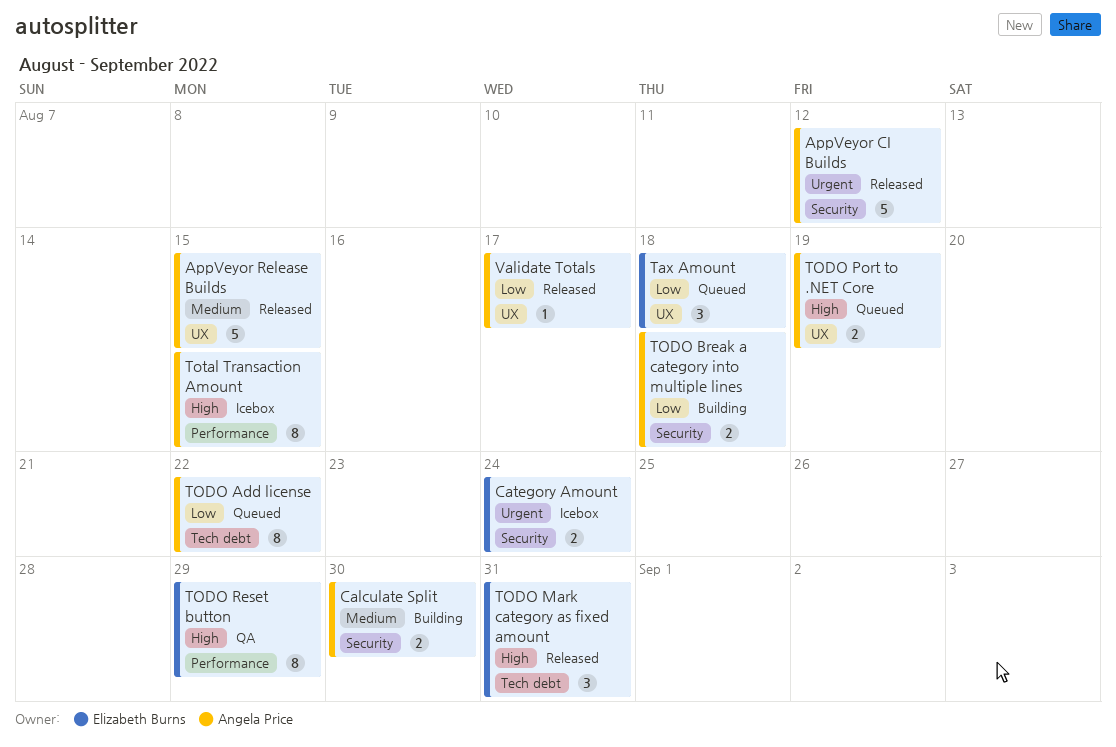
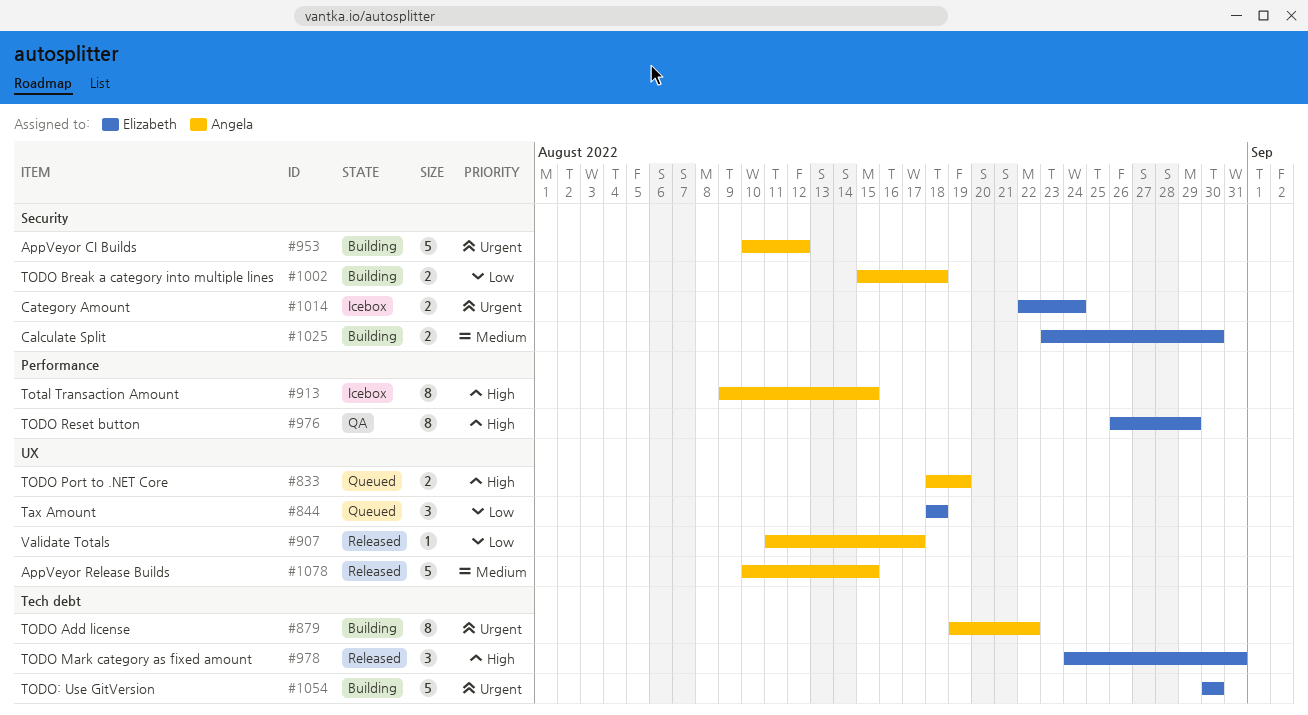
AppVeyor CI Builds, status: Released -> Building
Calculate Split, owner: Angela Price -> Elizabeth Burns
TODO Add license, status: Queued -> Building
TODO Add license, priority: Low -> Urgent
TODO: Use GitVersion: none -> present

